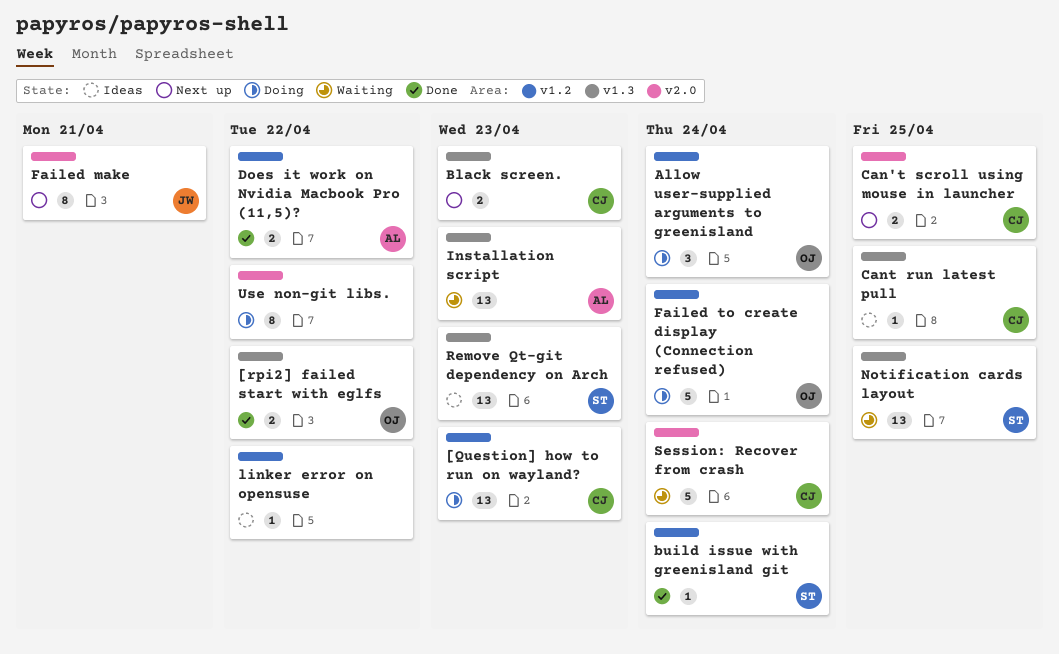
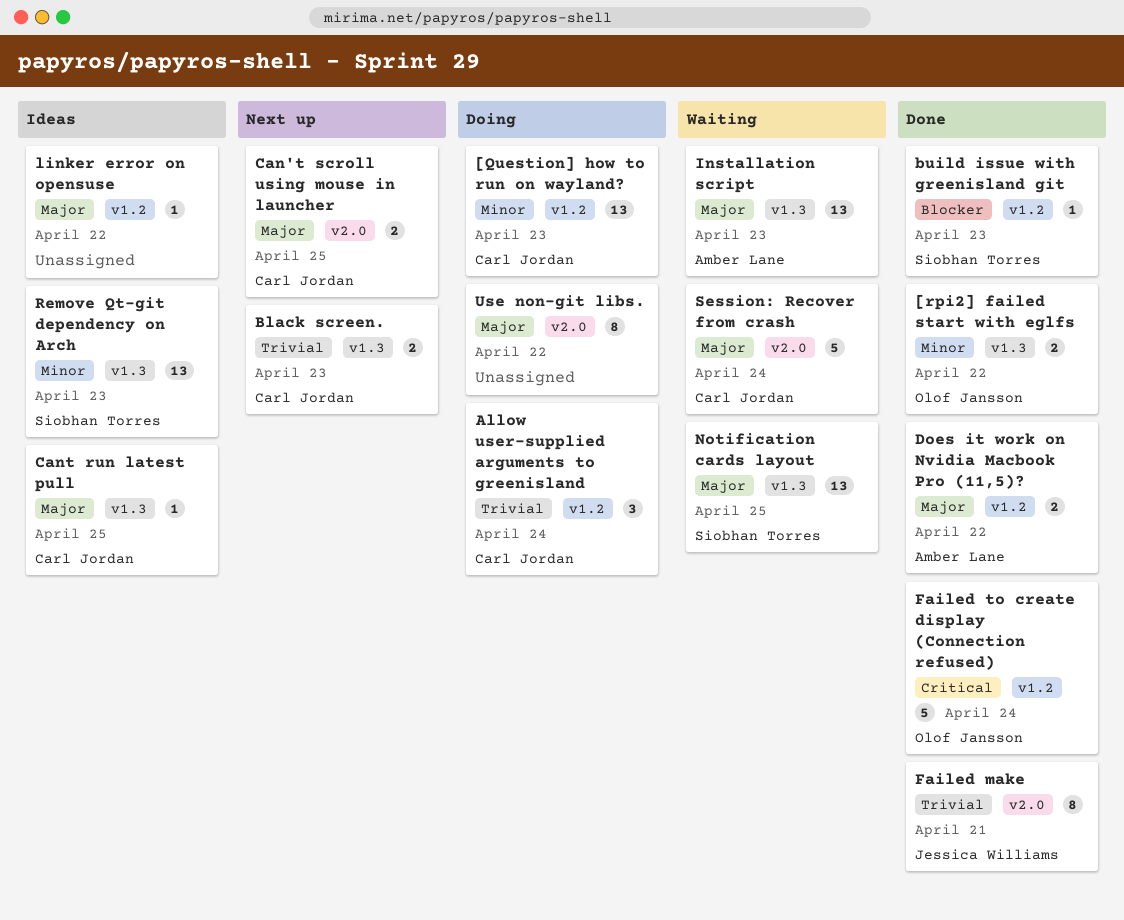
Allow user-supplied arguments to greenisland, owner: Olof Jansson -> Carl Jordan
build issue with greenisland git, due: Apr 24 -> Apr 23
Failed make, status: Next up -> Done
Failed to create display (Connection refused), status: Doing -> Done

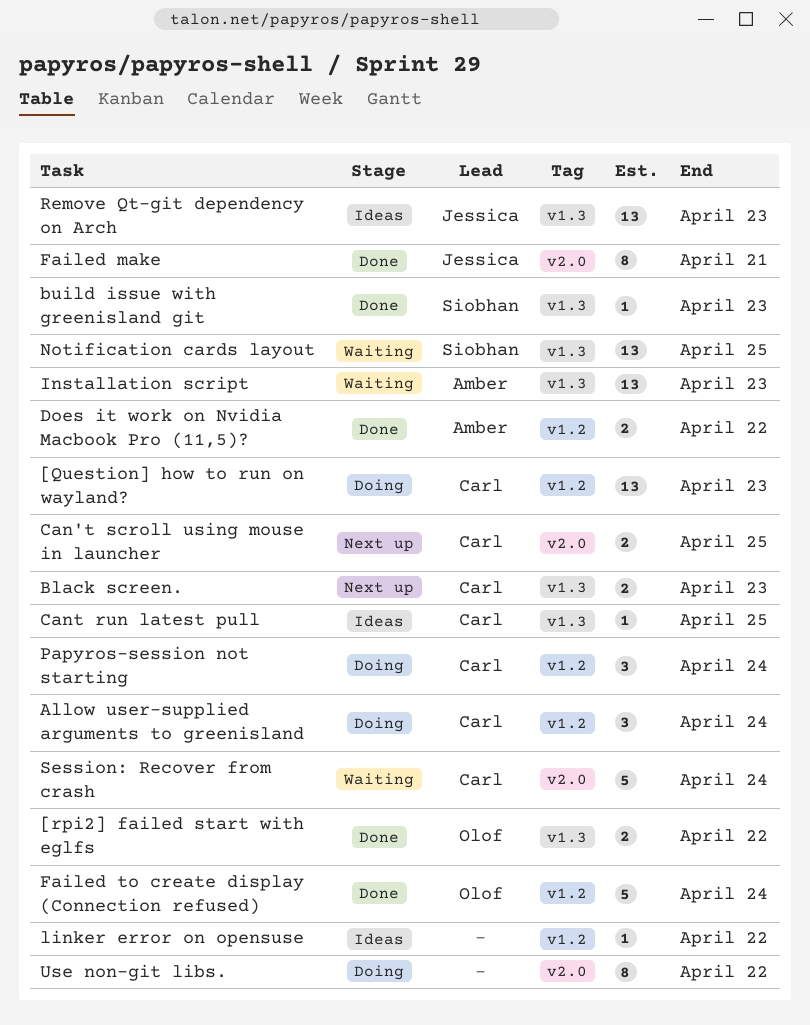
build issue with greenisland git, label: v1.2 -> v1.3
Papyros-session not starting: none -> present
Remove Qt-git dependency on Arch, owner: Siobhan Torres -> Jessica Williams

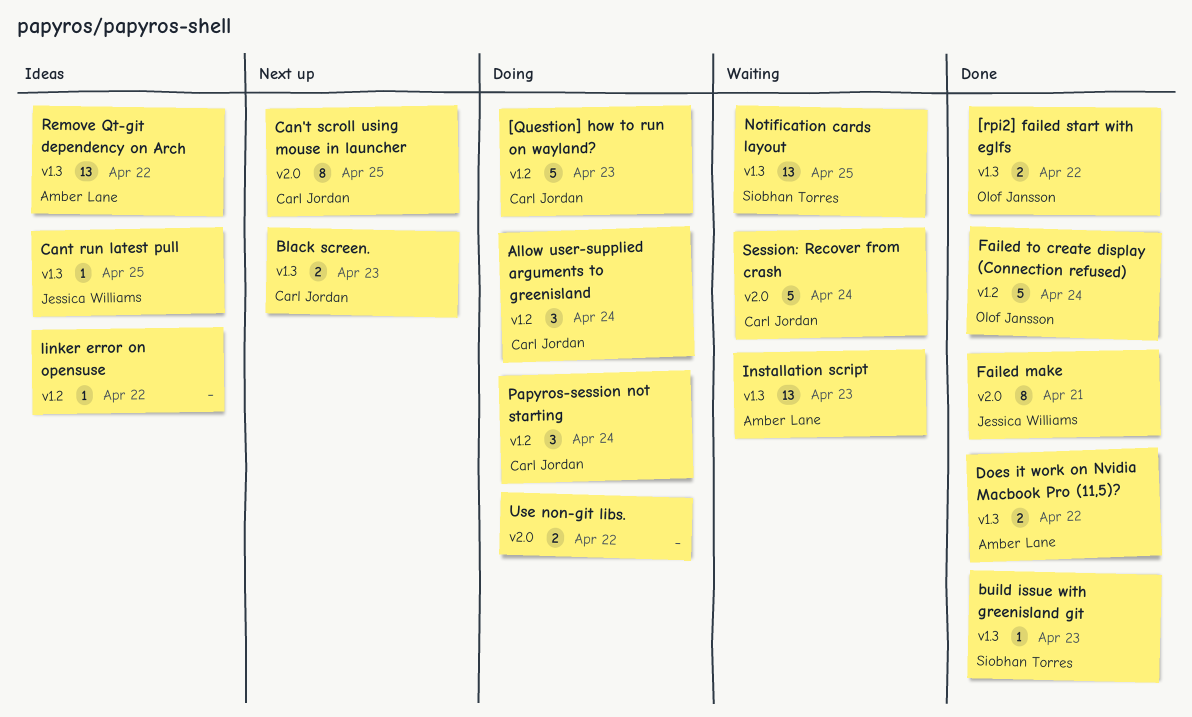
[Question] how to run on wayland?, estimate: 13 -> 5
Can't scroll using mouse in launcher, estimate: 2 -> 8
Cant run latest pull, owner: Carl Jordan -> Jessica Williams
Does it work on Nvidia Macbook Pro (11,5)?, label: v1.2 -> v1.3
Remove Qt-git dependency on Arch, owner: Jessica Williams -> Amber Lane
Remove Qt-git dependency on Arch, due: Apr 23 -> Apr 22
Use non-git libs., estimate: 8 -> 2

